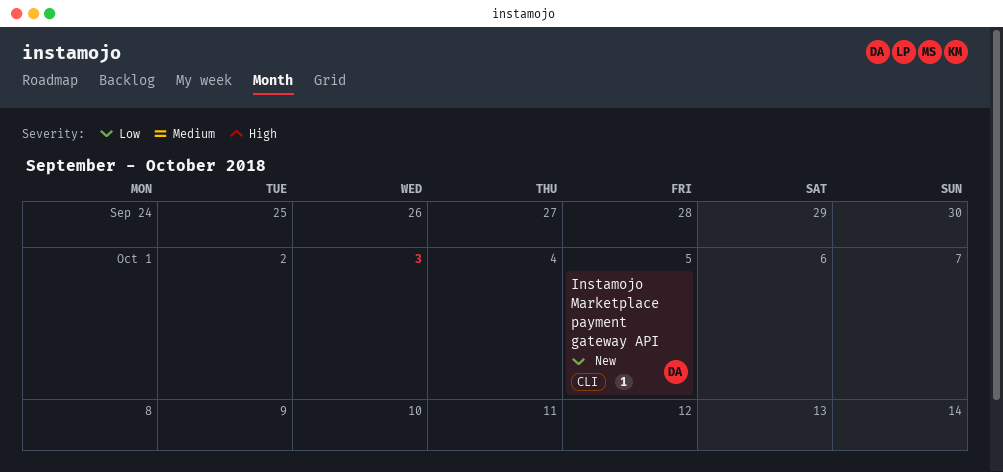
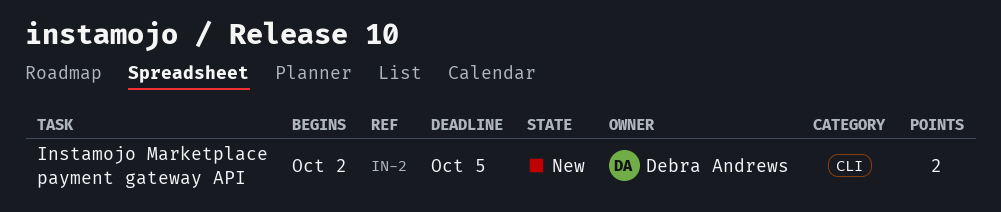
Instamojo Marketplace payment gateway API, estimate: 1 -> 2

